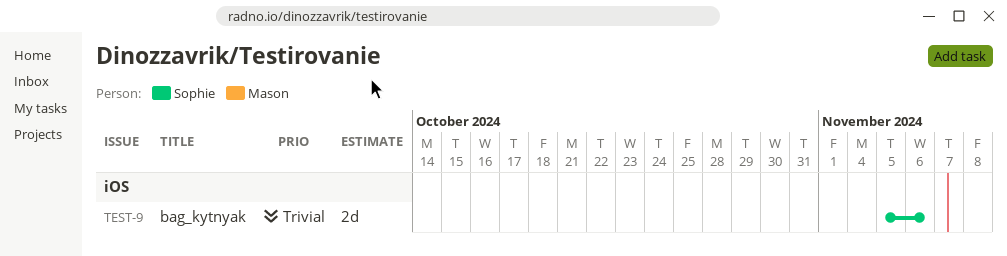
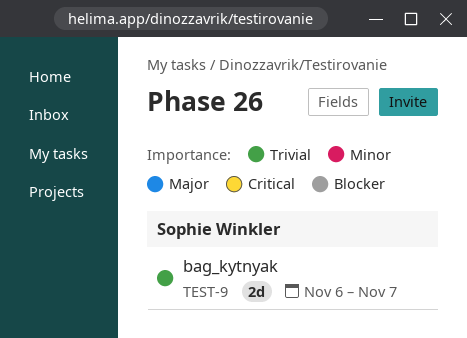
TEST-9, start: Nov 5 -> Nov 6
TEST-9, due: Nov 6 -> Nov 7

